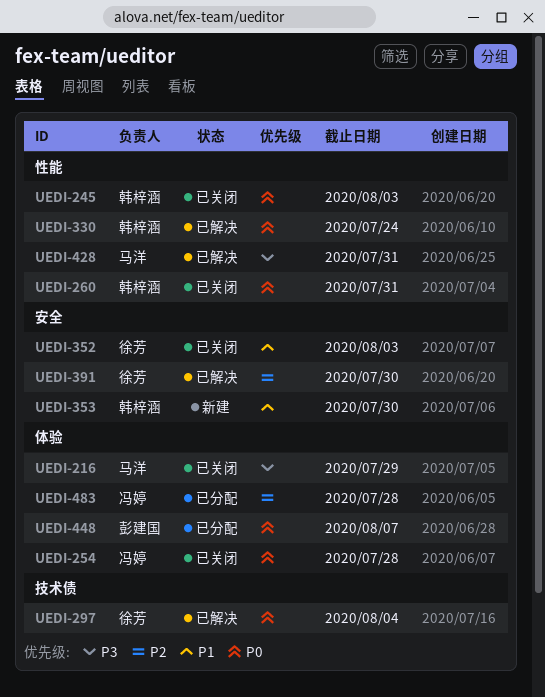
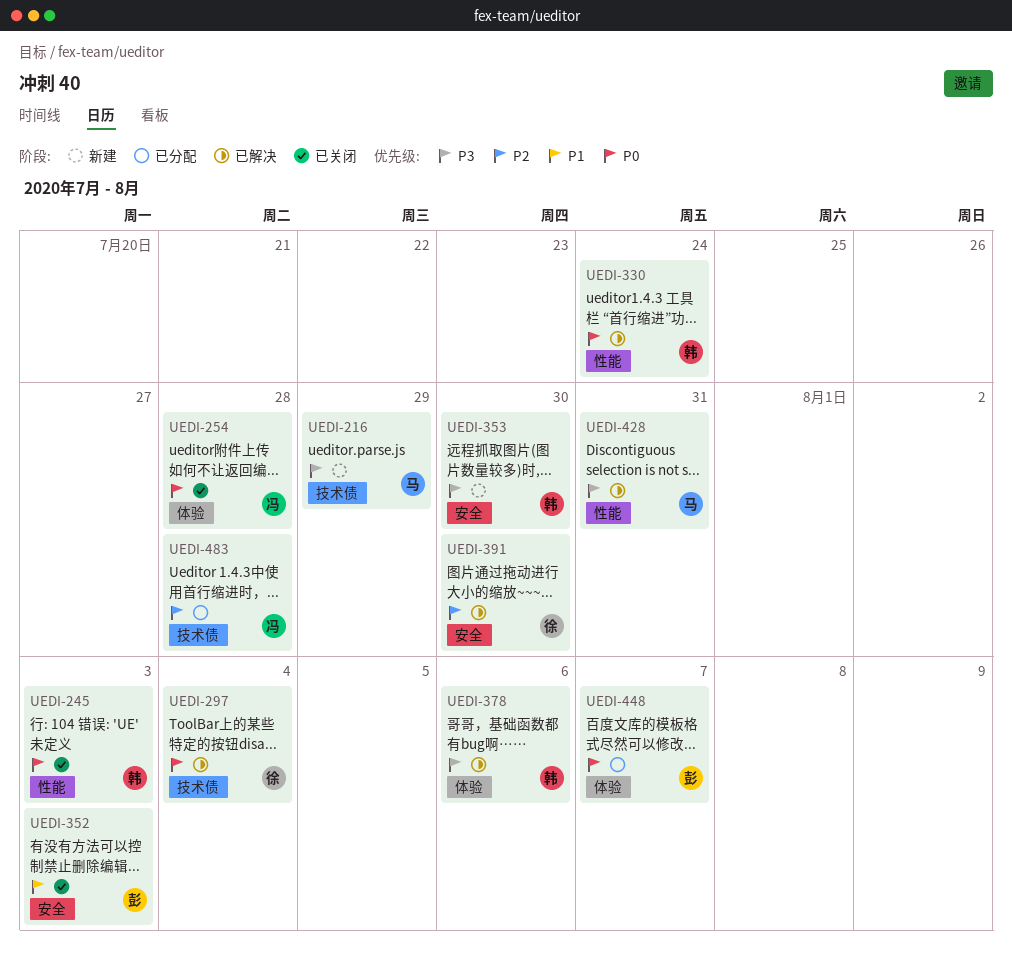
UEDI-216, status: 已关闭 -> 新建
UEDI-216, label: 体验 -> 技术债
UEDI-260: present -> none
UEDI-352, owner: 徐芳 -> 彭建国
UEDI-353, priority: P1 -> P3
UEDI-378: none -> present
UEDI-483, label: 体验 -> 技术债

